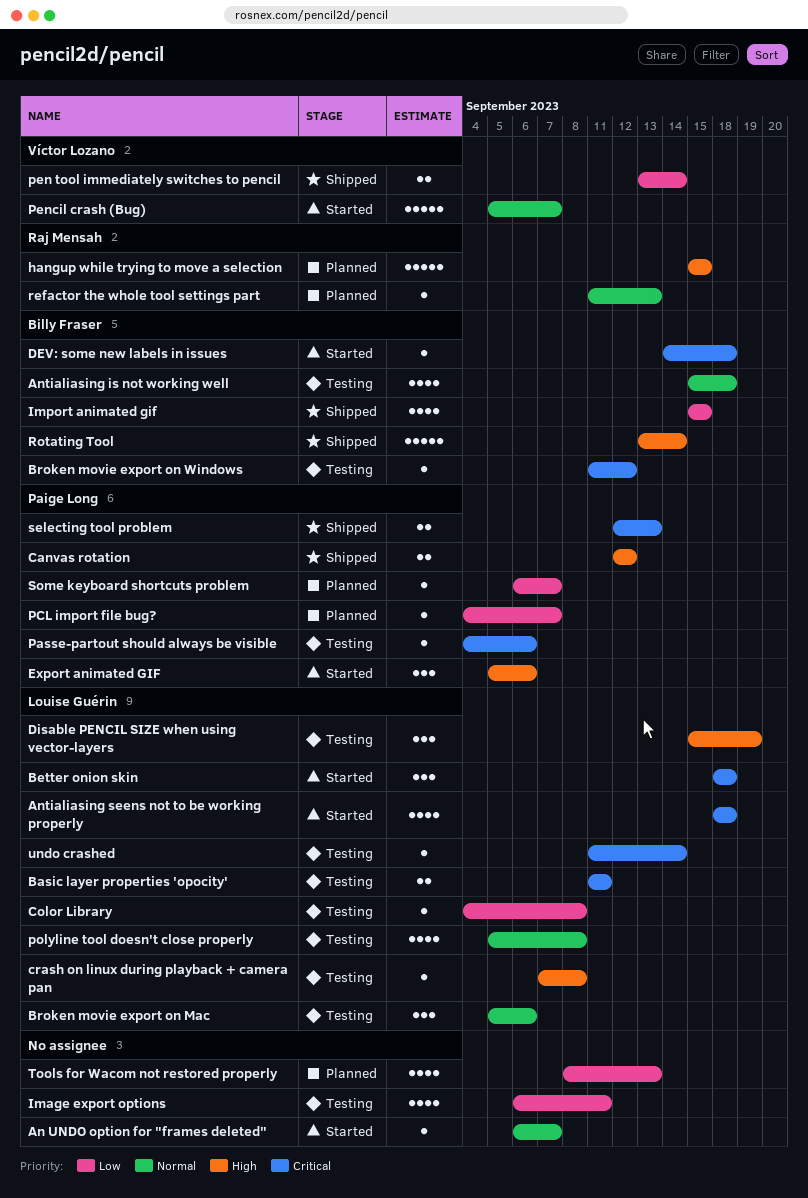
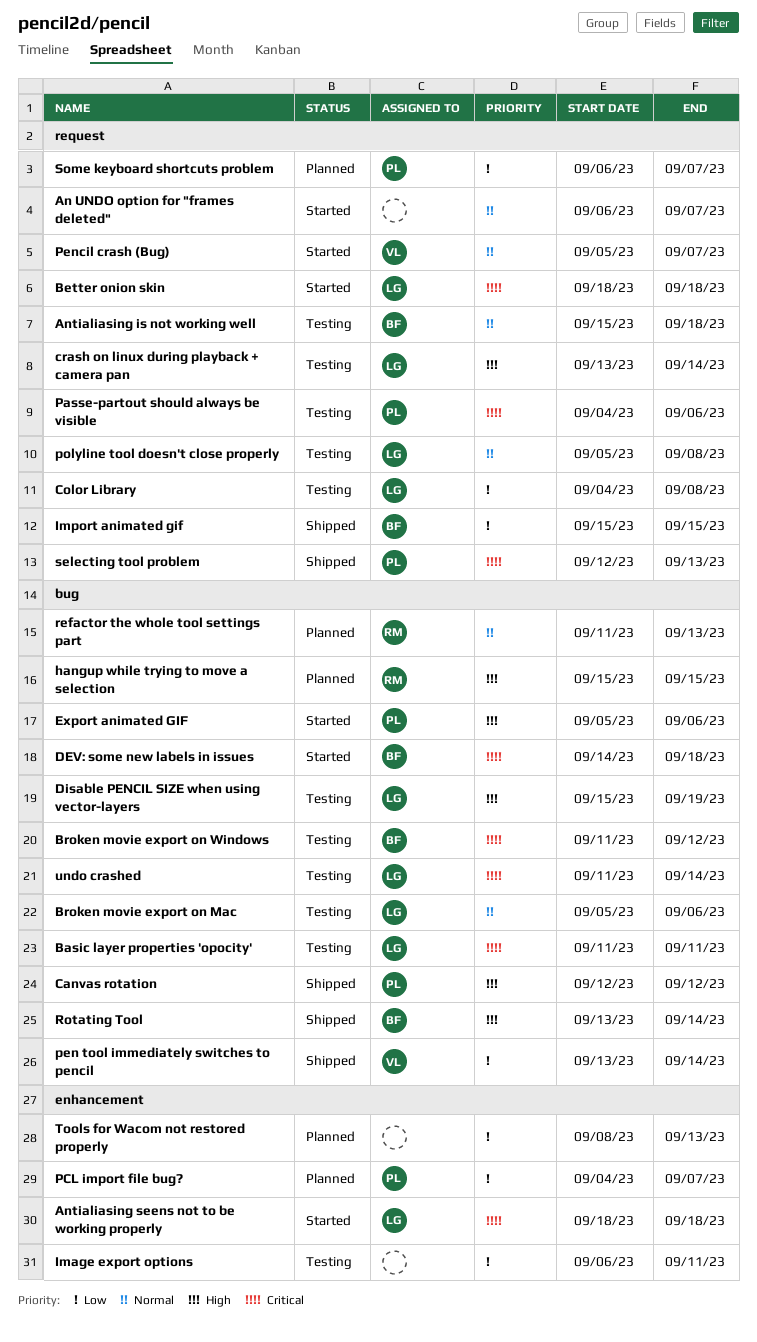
crash on linux during playback + camera pan, start: Sep 7 -> Sep 13
crash on linux during playback + camera pan, due: Sep 8 -> Sep 14

